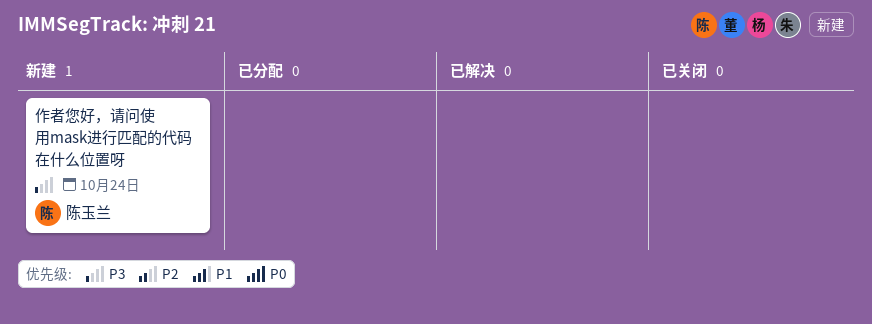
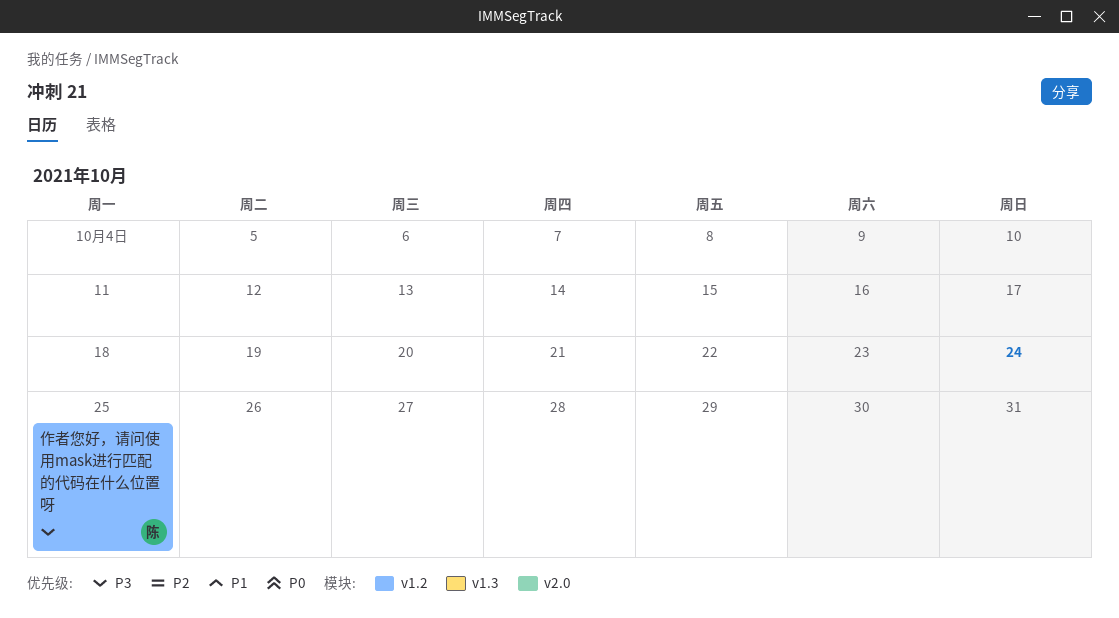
作者您好，请问使用mask进行匹配的代码在什么位置呀, due: Oct 24 -> Oct 25

